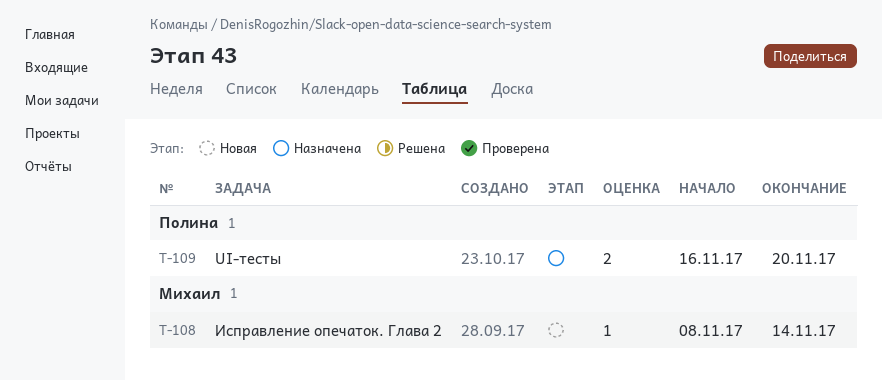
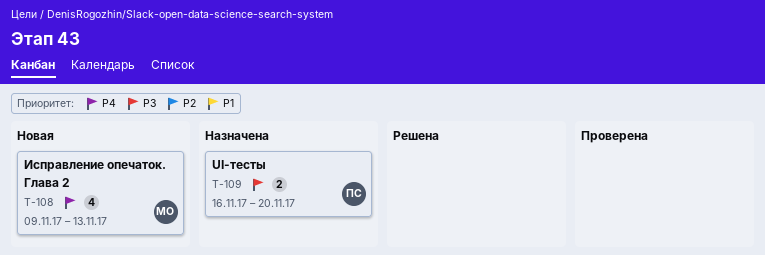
T-108, estimate: 1 -> 4
T-108, start: Nov 8 -> Nov 9
T-108, due: Nov 14 -> Nov 13

